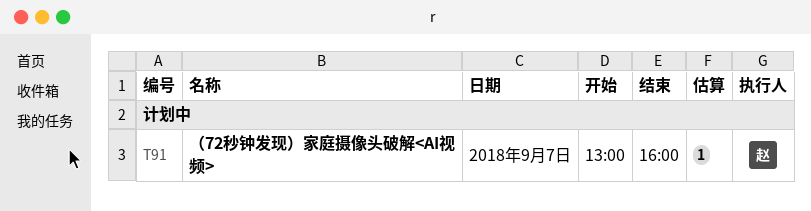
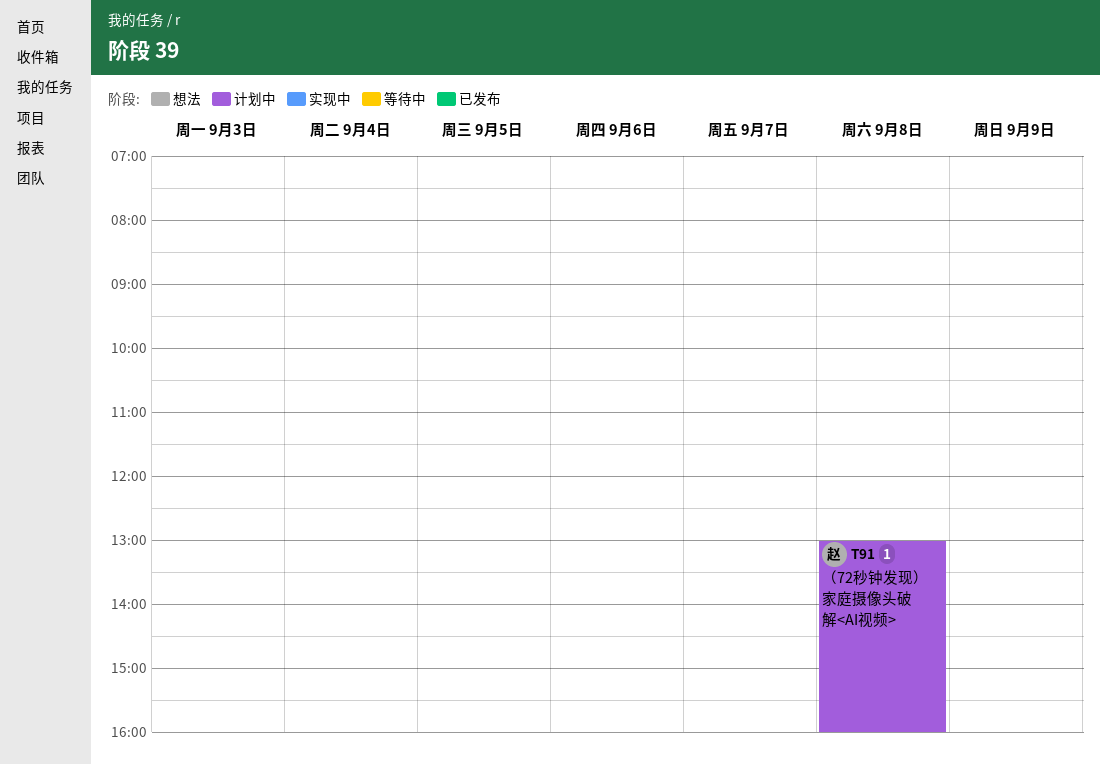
T91, day: Sep 7 -> Sep 8

